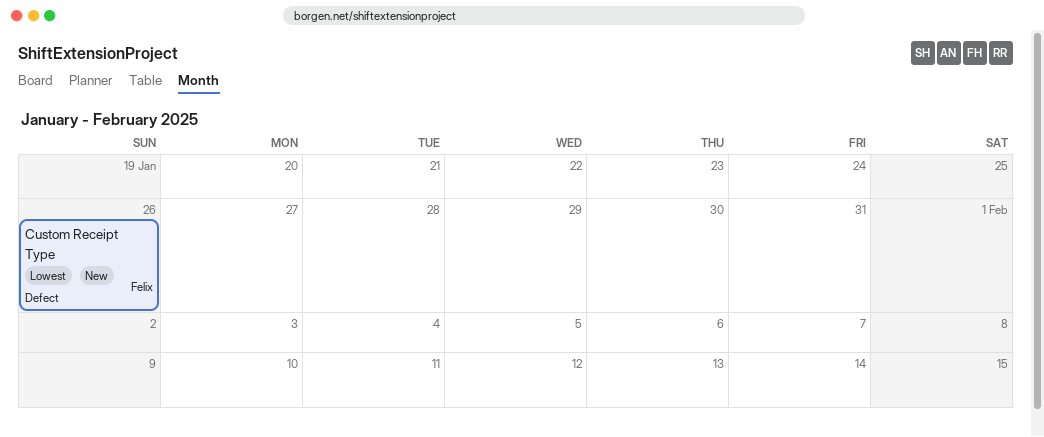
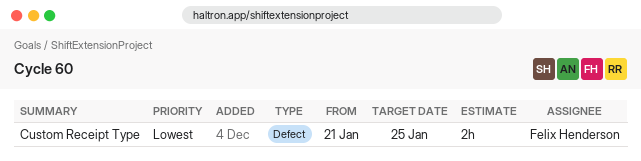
Custom Receipt Type, due: Jan 26 -> Jan 25

